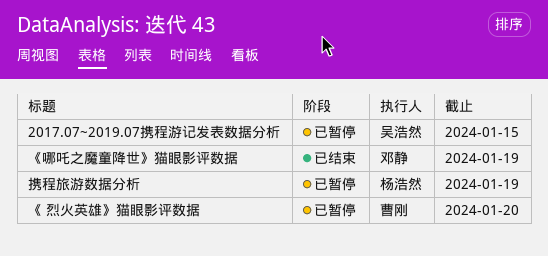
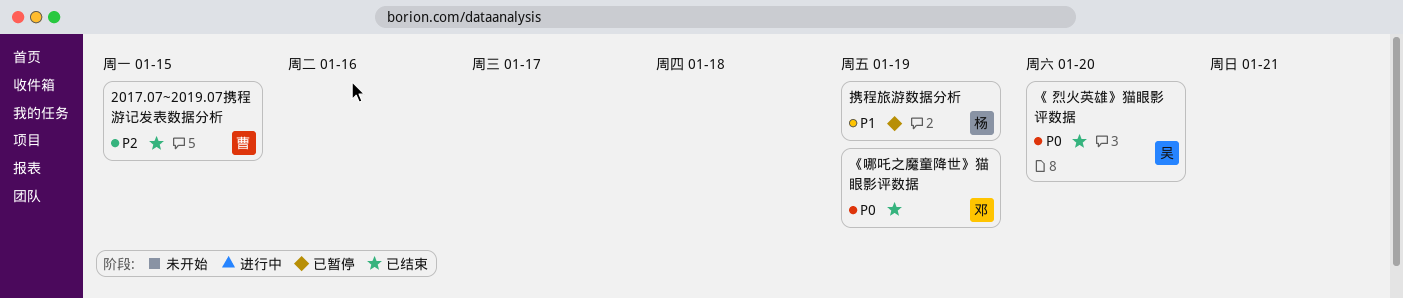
2017.07~2019.07携程游记发表数据分析, status: 已暂停 -> 已结束
2017.07~2019.07携程游记发表数据分析, owner: 吴浩然 -> 曹刚
《 烈火英雄》猫眼影评数据, status: 已暂停 -> 已结束
《 烈火英雄》猫眼影评数据, owner: 曹刚 -> 吴浩然

